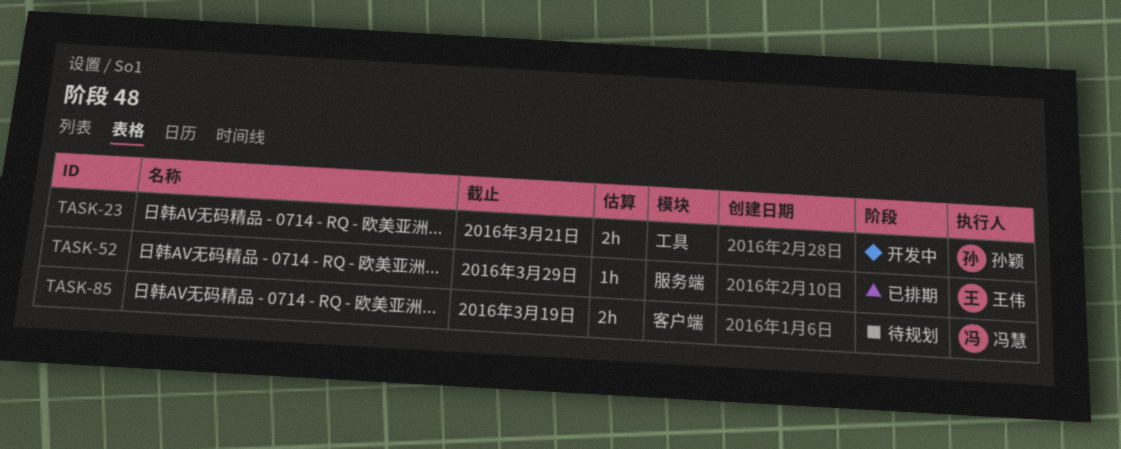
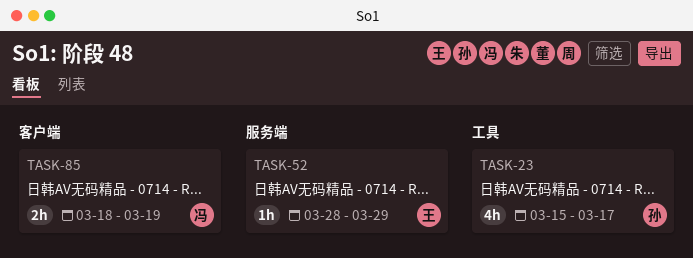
TASK-23, estimate: 2h -> 4h
TASK-23, due: Mar 21 -> Mar 17

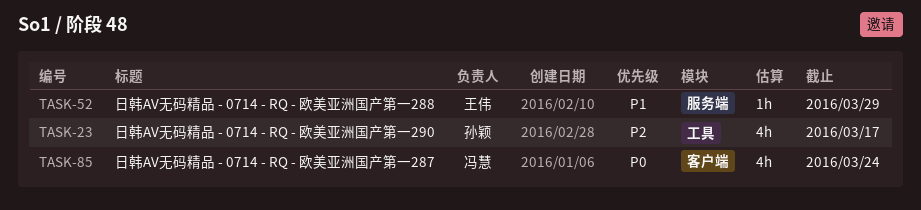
TASK-85, estimate: 2h -> 4h
TASK-85, due: Mar 19 -> Mar 24

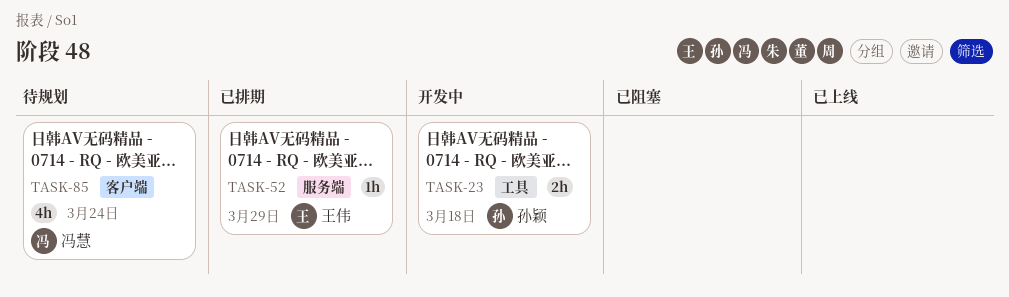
TASK-23, estimate: 4h -> 2h
TASK-23, due: Mar 17 -> Mar 18

